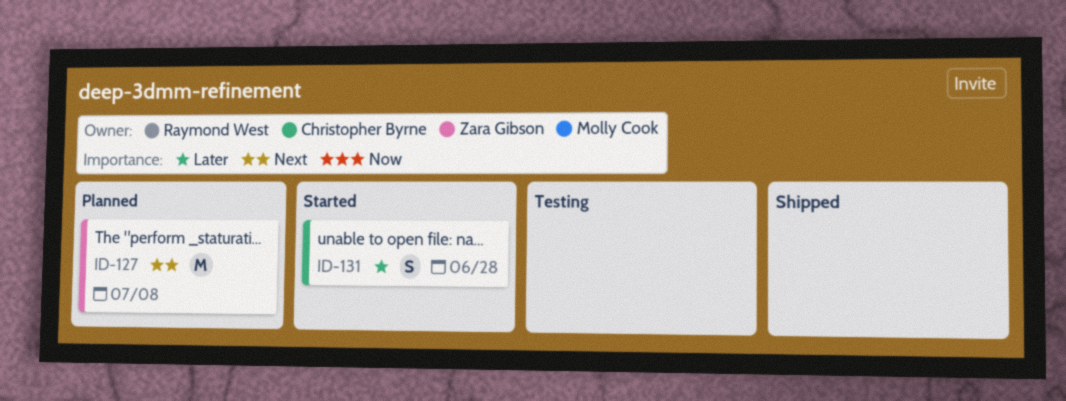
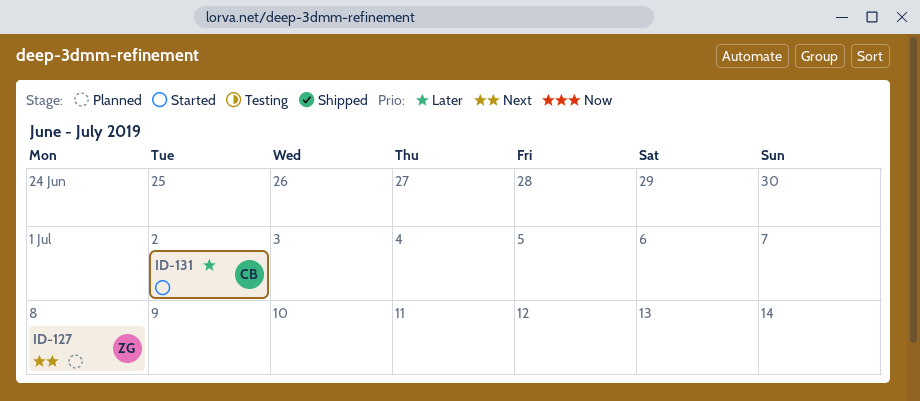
ID-131, due: Jun 28 -> Jul 2

